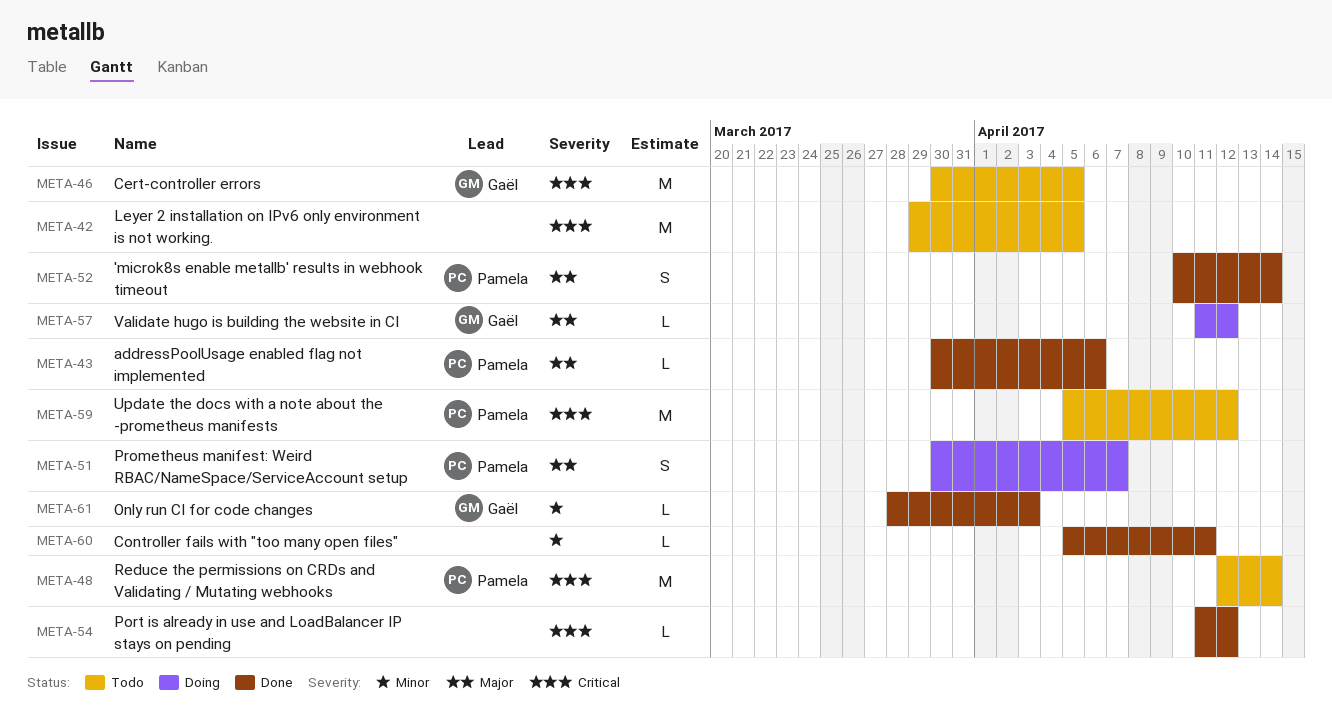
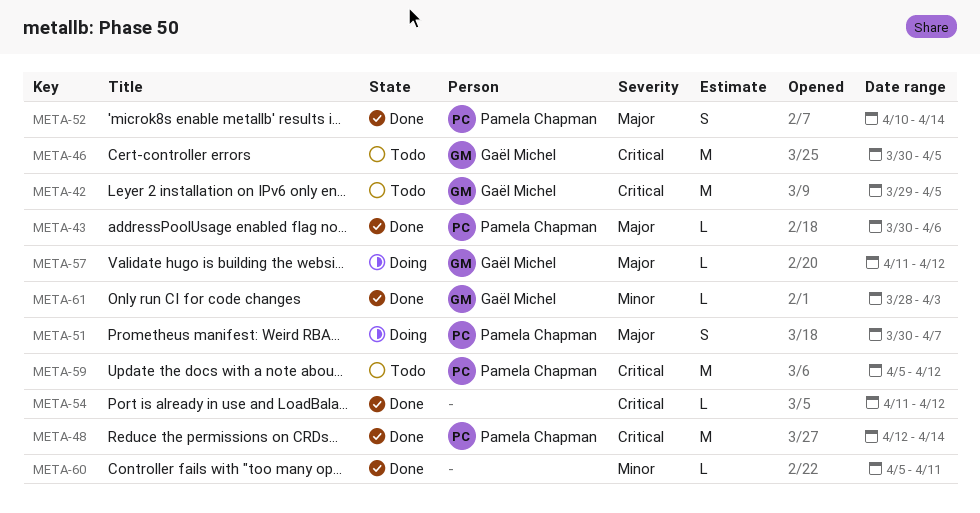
META-42, owner: none -> Gaël Michel
META-48, status: Todo -> Done

